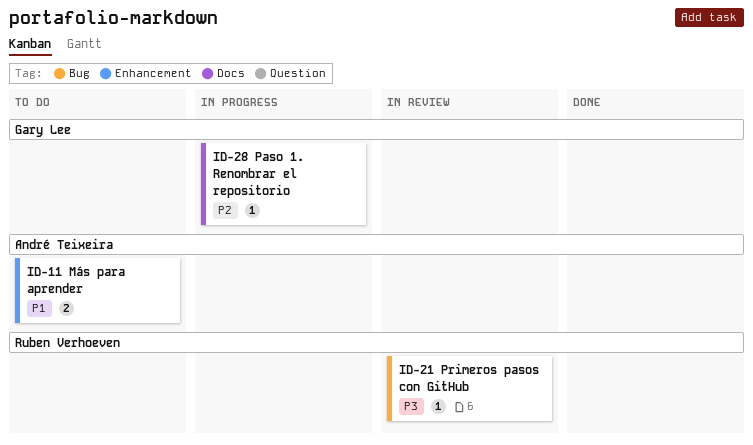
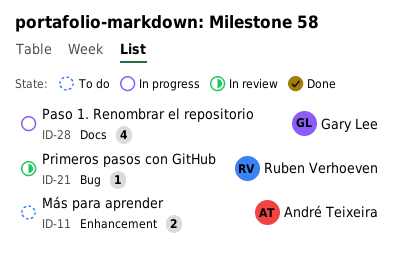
ID-28, estimate: 1 -> 4

